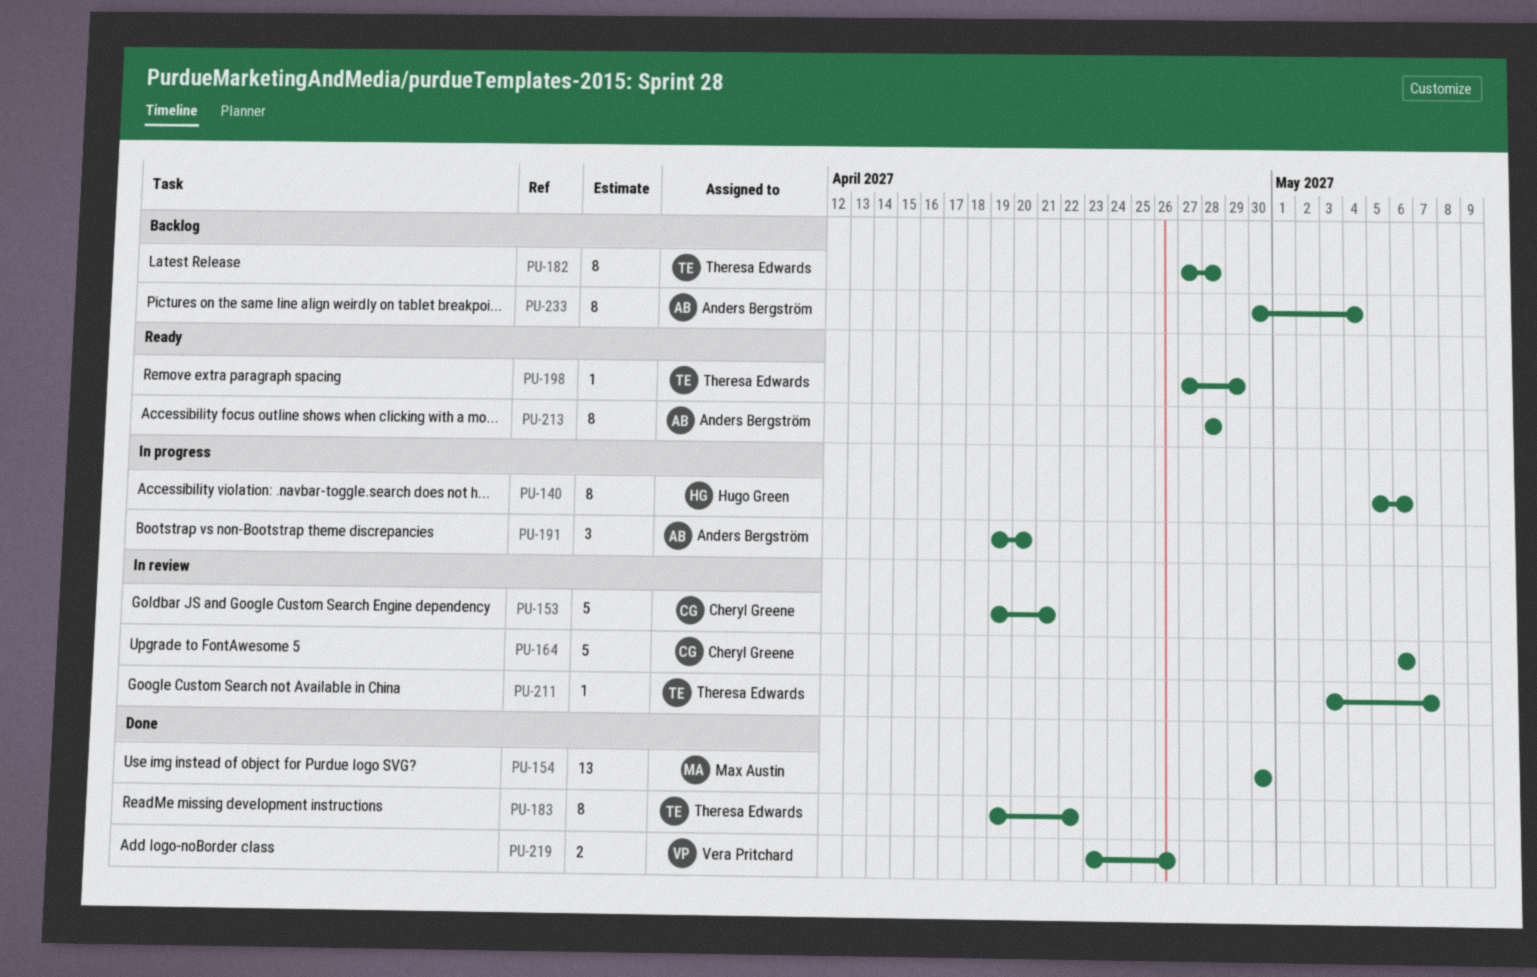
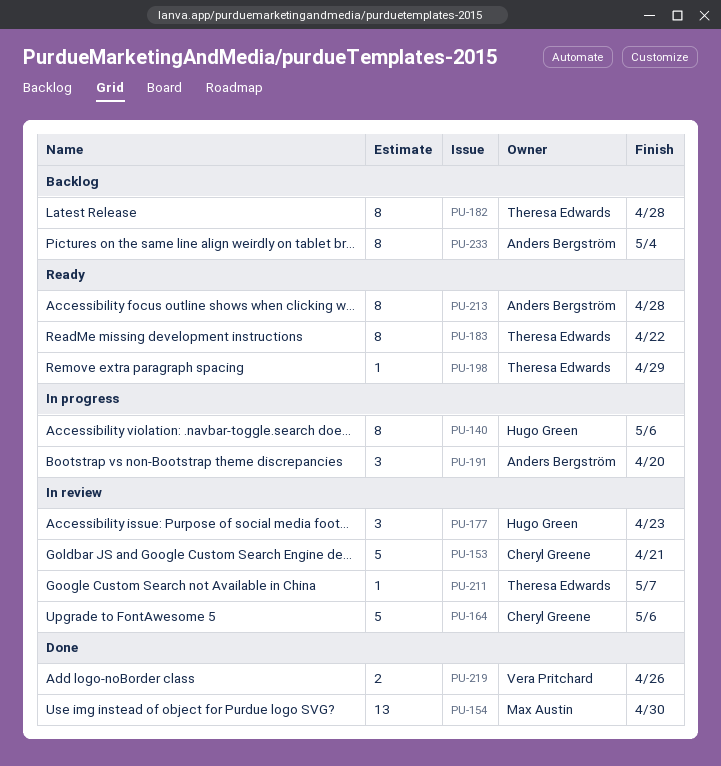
PU-177: none -> present
PU-183, status: Done -> Ready

